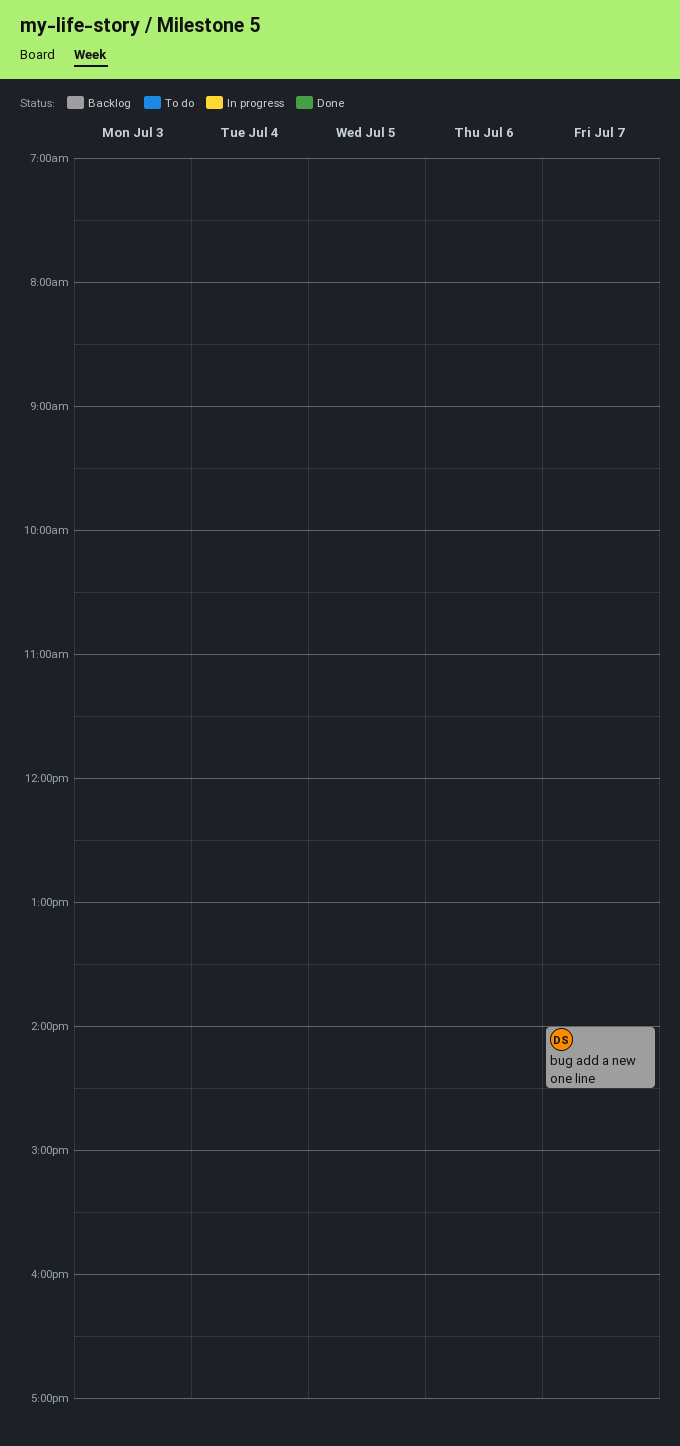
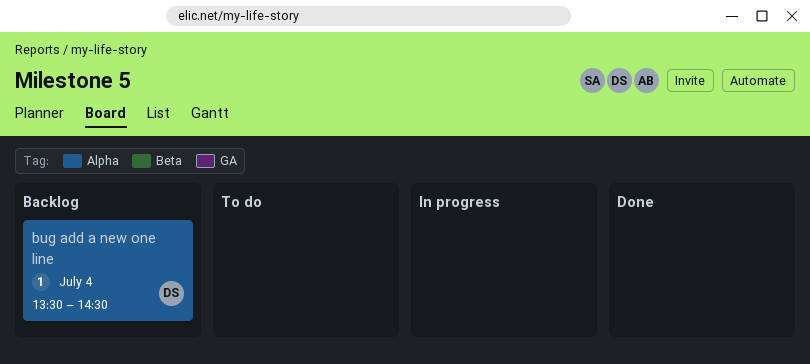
bug add a new one line, day: Jul 7 -> Jul 4
bug add a new one line, begins: 14:00 -> 13:30

